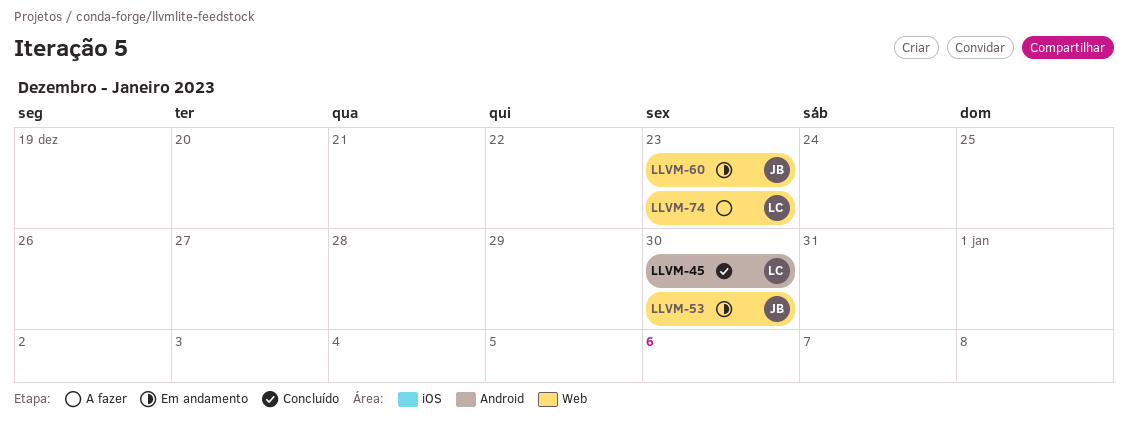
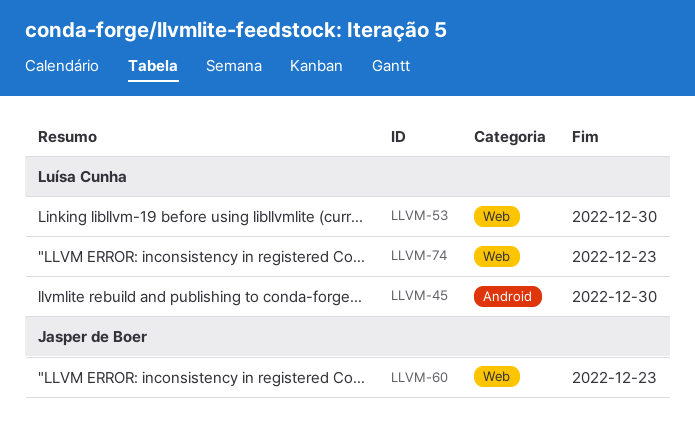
LLVM-53, owner: Jasper de Boer -> Luísa Cunha

